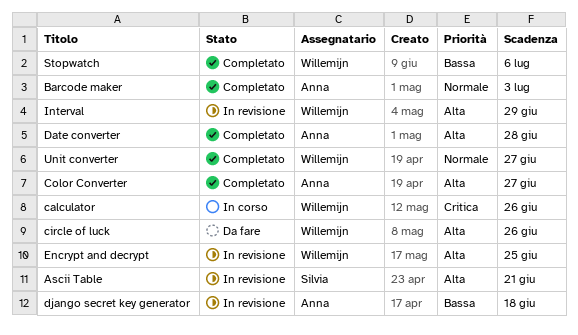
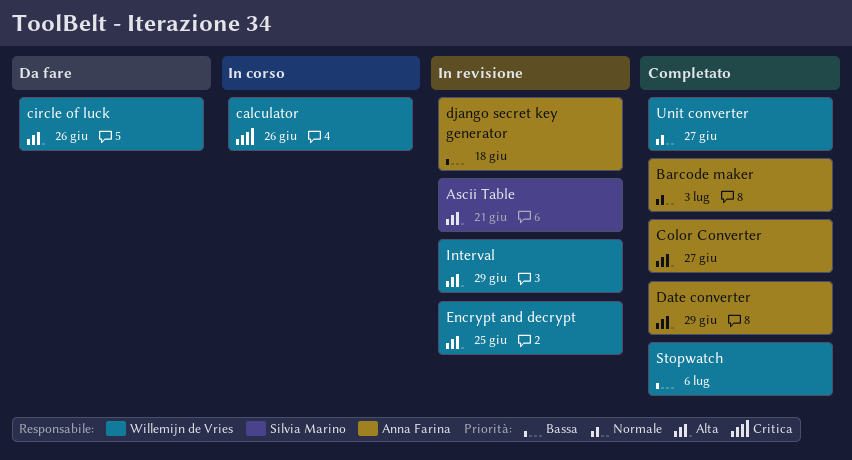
Date converter, due: Jun 28 -> Jun 29

